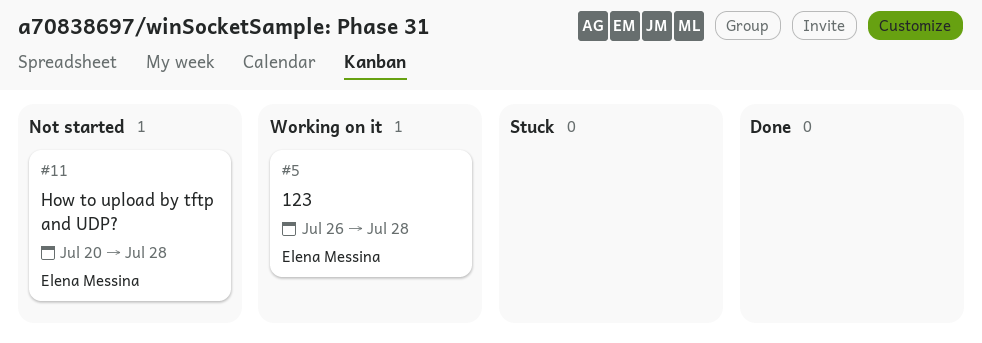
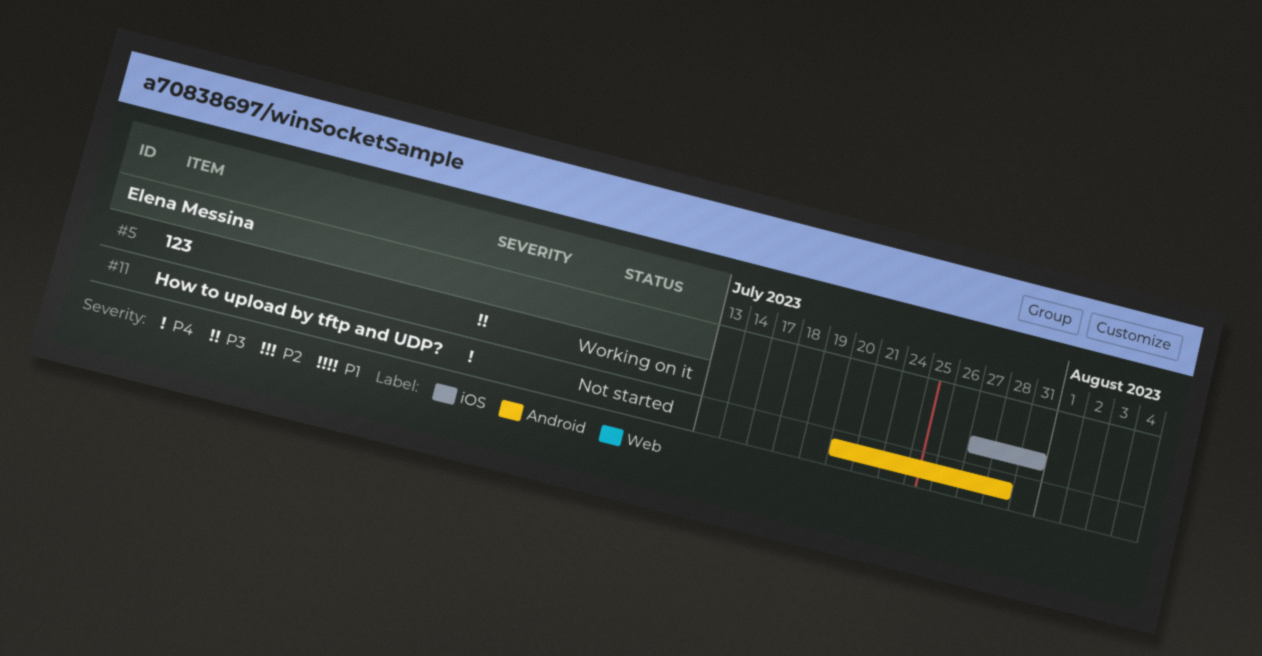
#5, start: Jul 26 -> Jul 27
#5, due: Jul 28 -> Jul 31

